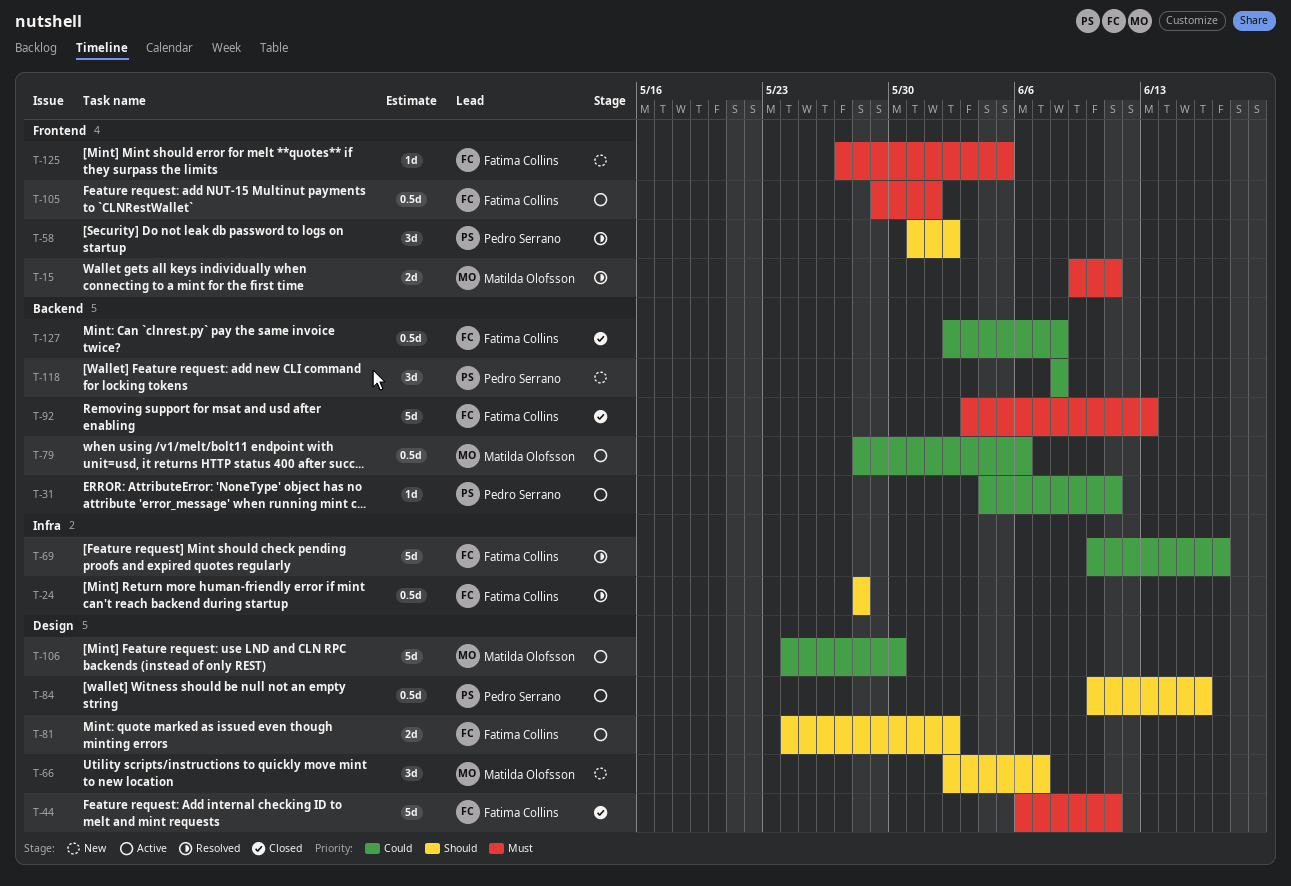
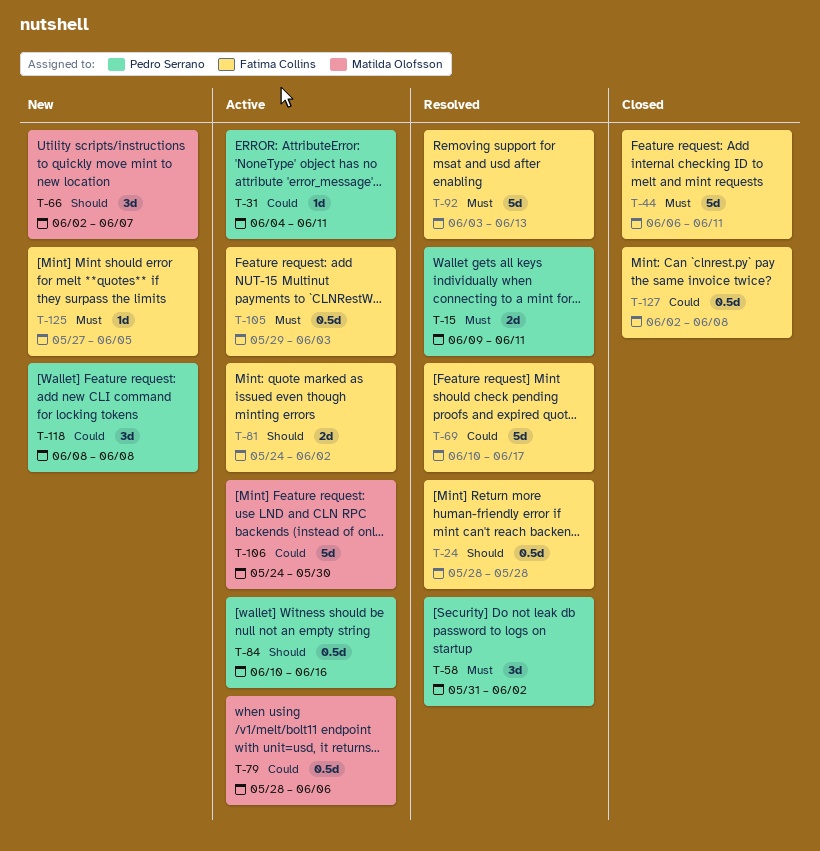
T-15, owner: Matilda Olofsson -> Pedro Serrano
T-58, priority: Should -> Must
T-92, status: Closed -> Resolved
T-105, due: Jun 1 -> Jun 3

